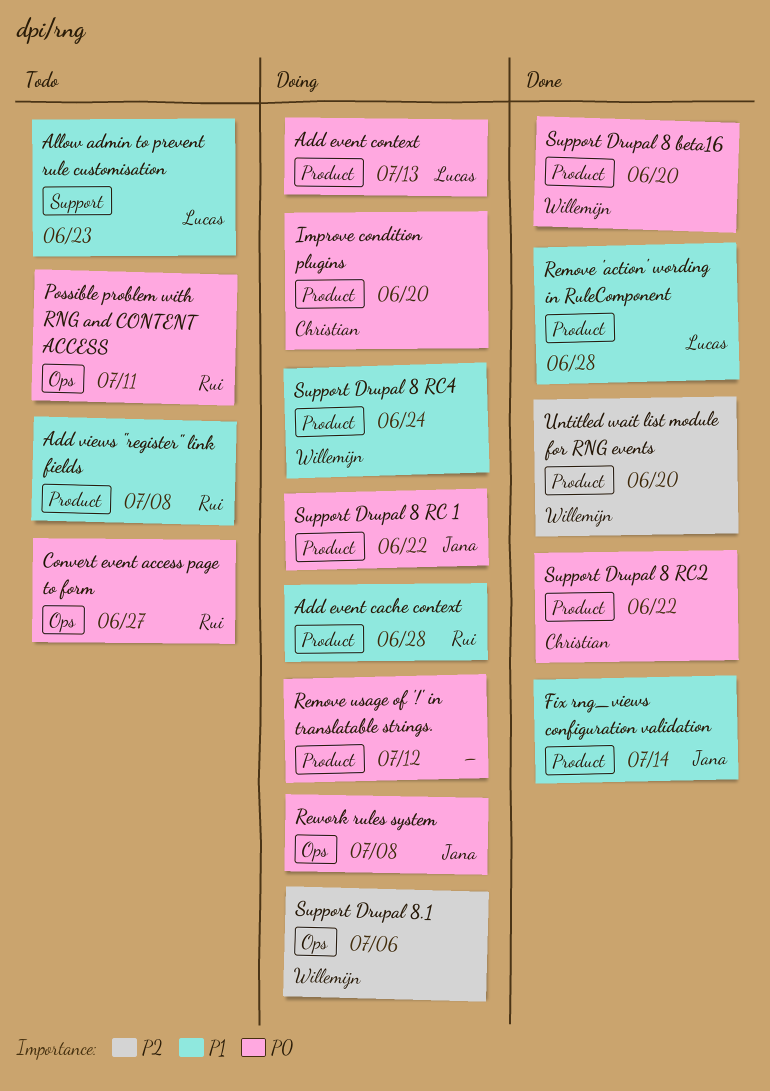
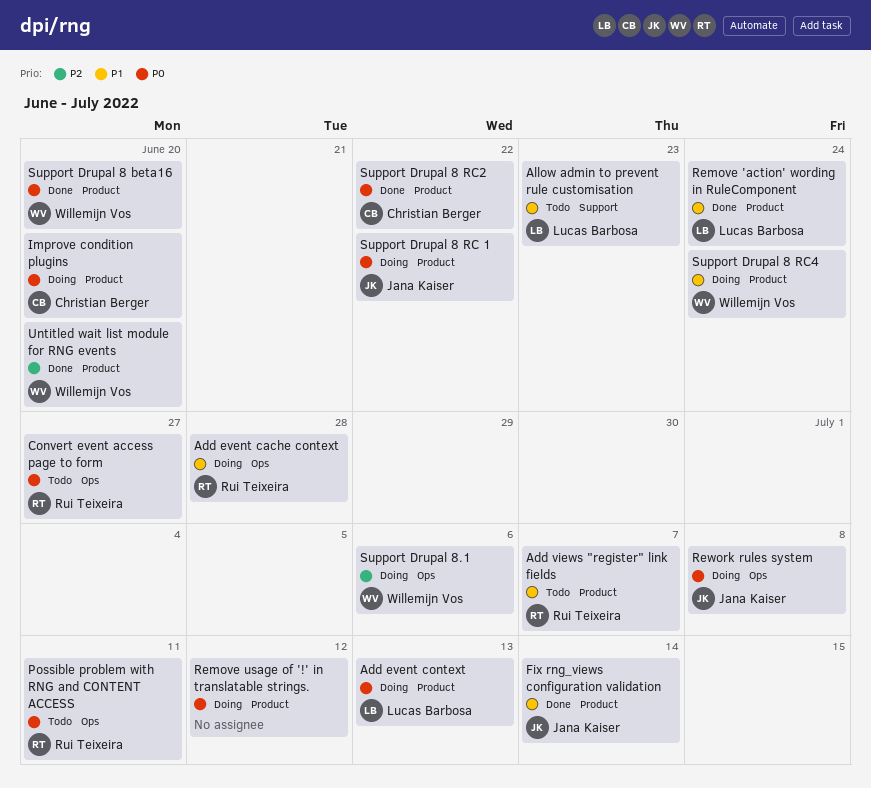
Add event cache context, label: Product -> Ops
Add views "register" link fields, due: Jul 8 -> Jul 7
Remove 'action' wording in RuleComponent, due: Jun 28 -> Jun 24

